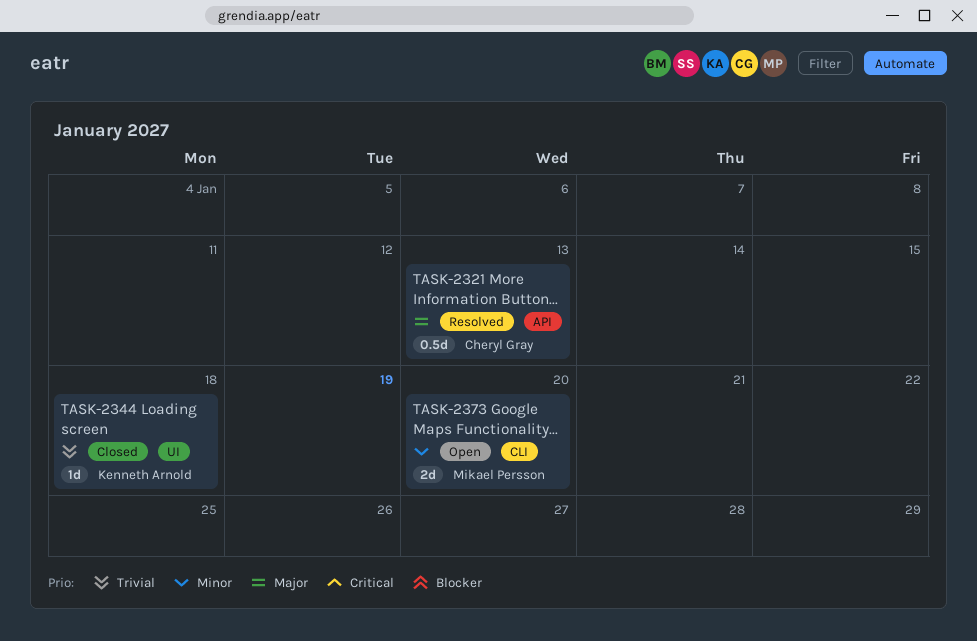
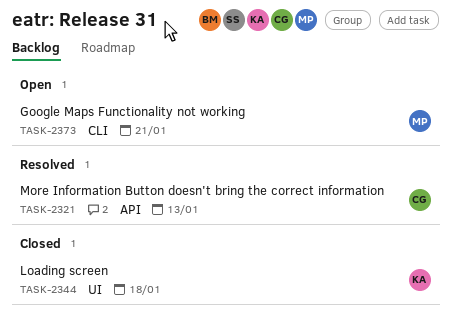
TASK-2373, due: Jan 20 -> Jan 21

